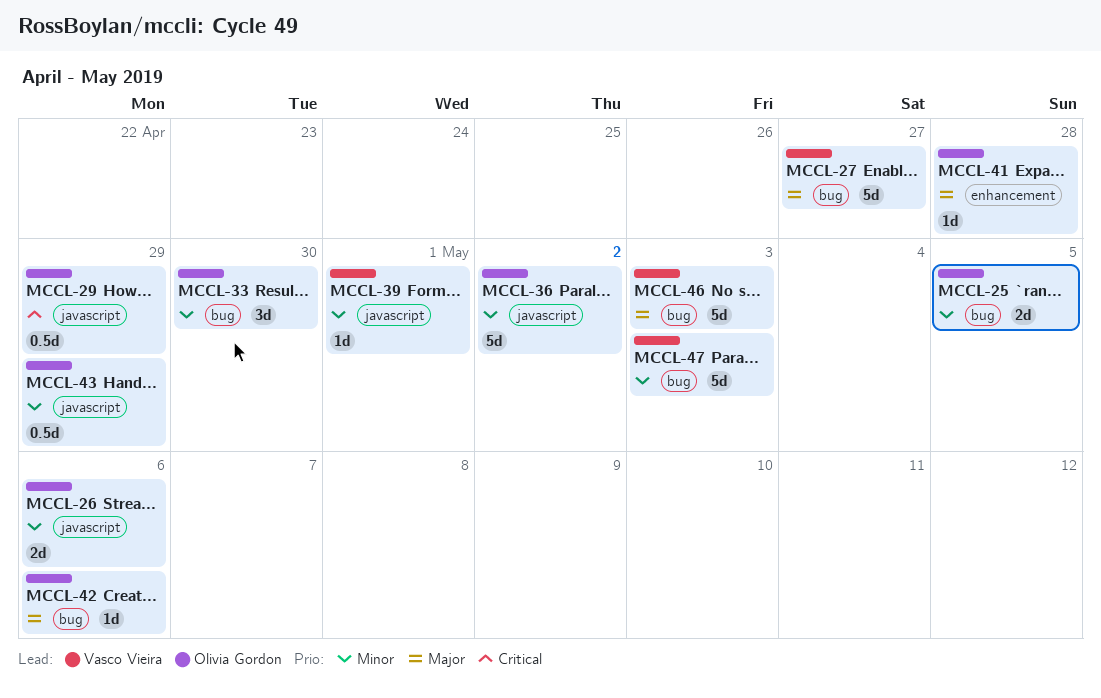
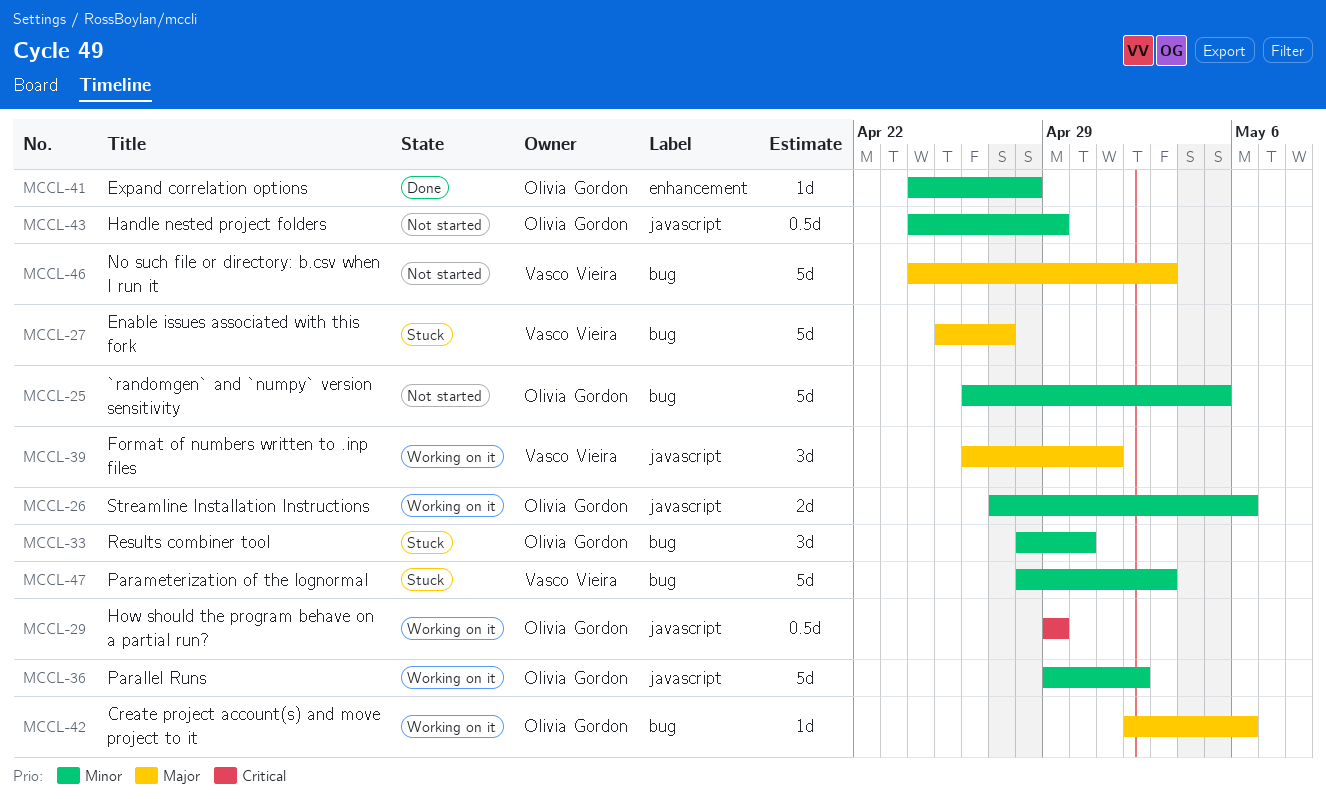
MCCL-25, estimate: 2d -> 5d
MCCL-39, priority: Minor -> Major
MCCL-39, estimate: 1d -> 3d
MCCL-41, priority: Major -> Minor

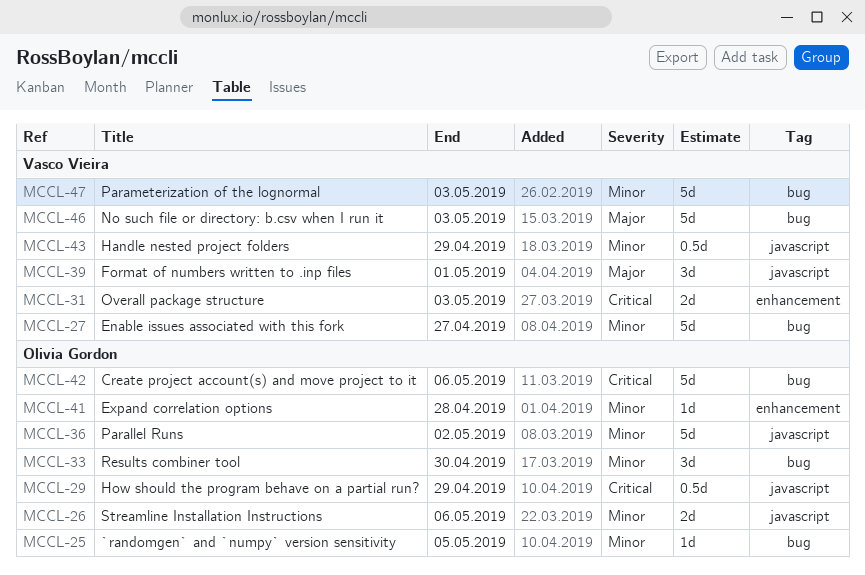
MCCL-25, estimate: 5d -> 1d
MCCL-27, priority: Major -> Minor
MCCL-31: none -> present
MCCL-42, priority: Major -> Critical
MCCL-42, estimate: 1d -> 5d
MCCL-43, owner: Olivia Gordon -> Vasco Vieira

